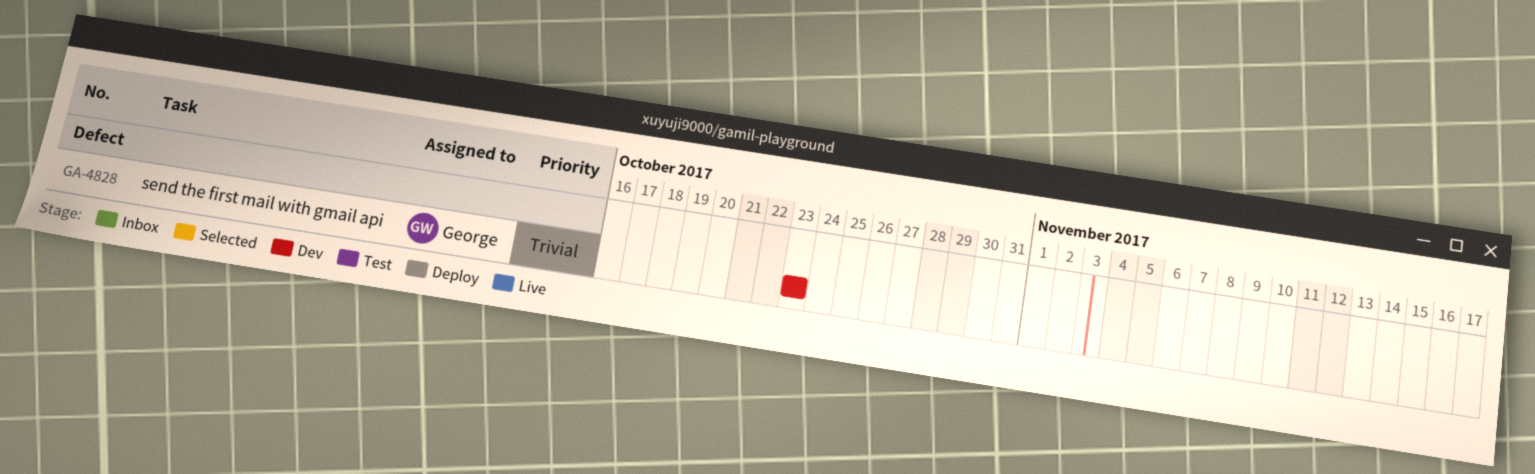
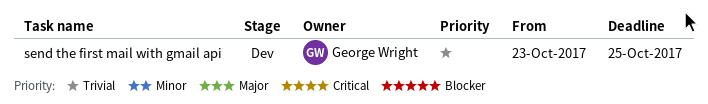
send the first mail with gmail api, due: Oct 23 -> Oct 25

